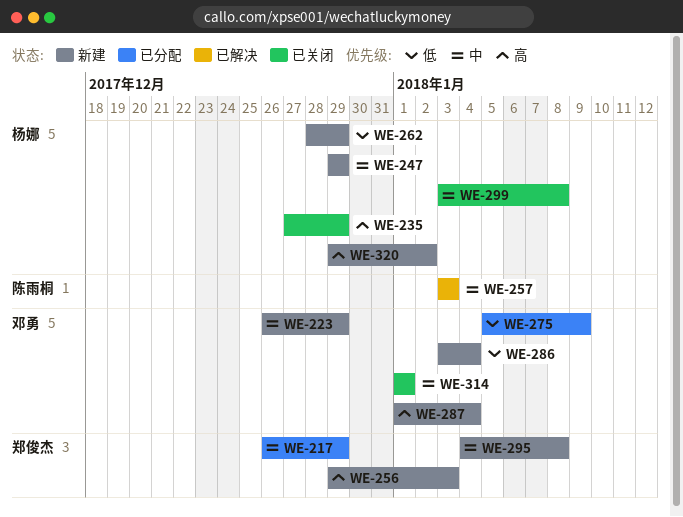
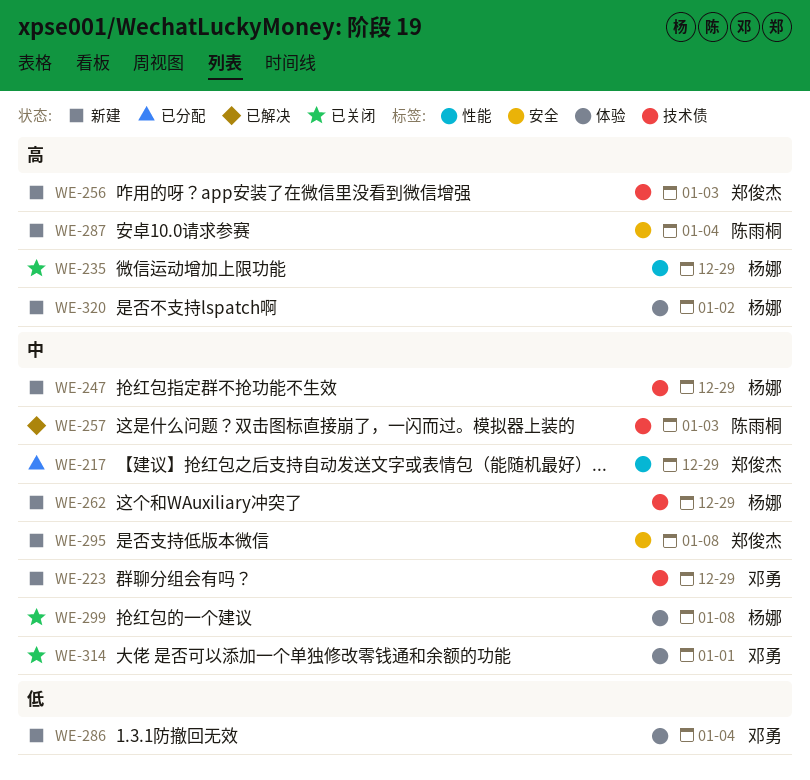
WE-262, priority: 低 -> 中
WE-275: present -> none
WE-287, owner: 邓勇 -> 陈雨桐

